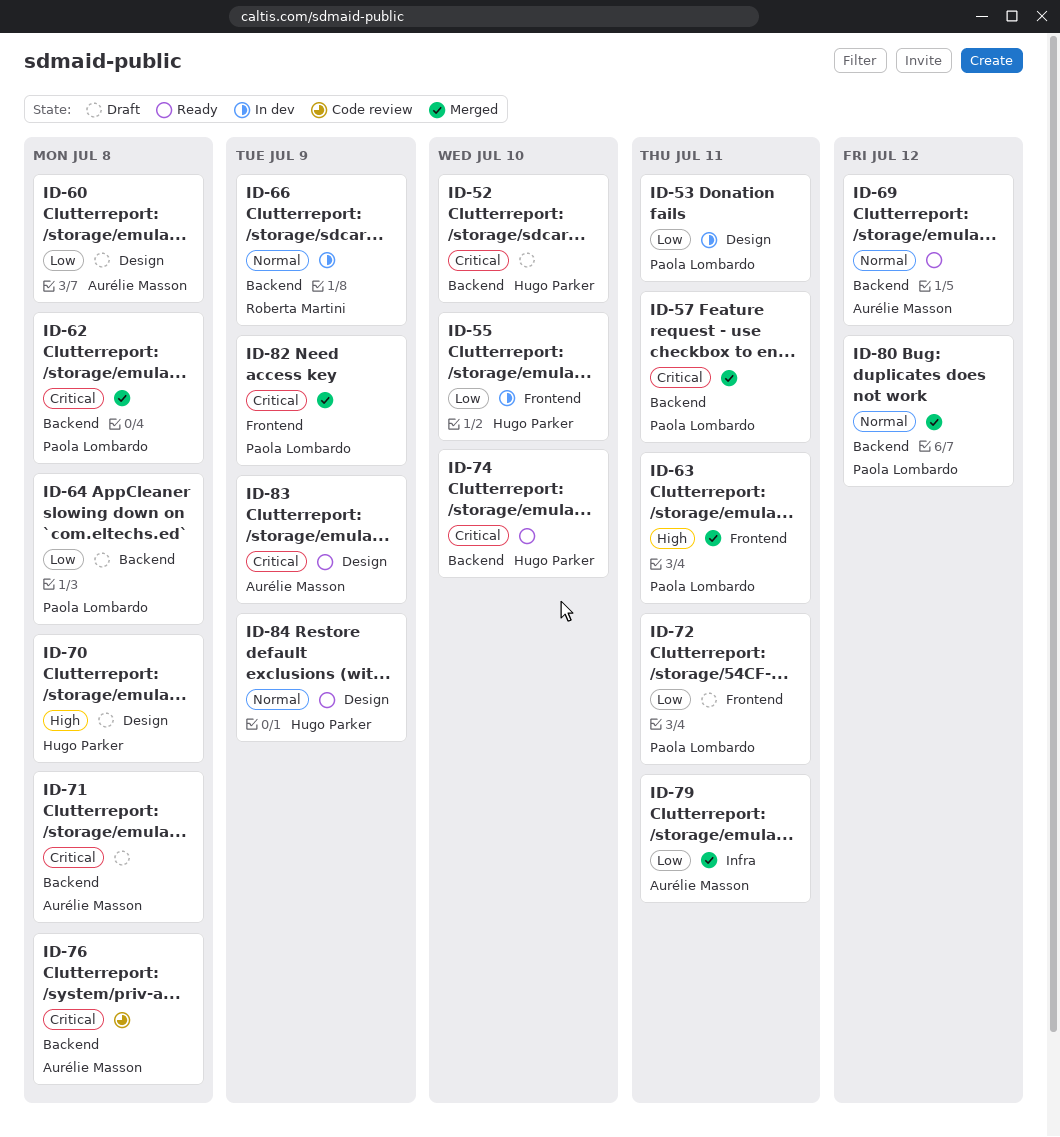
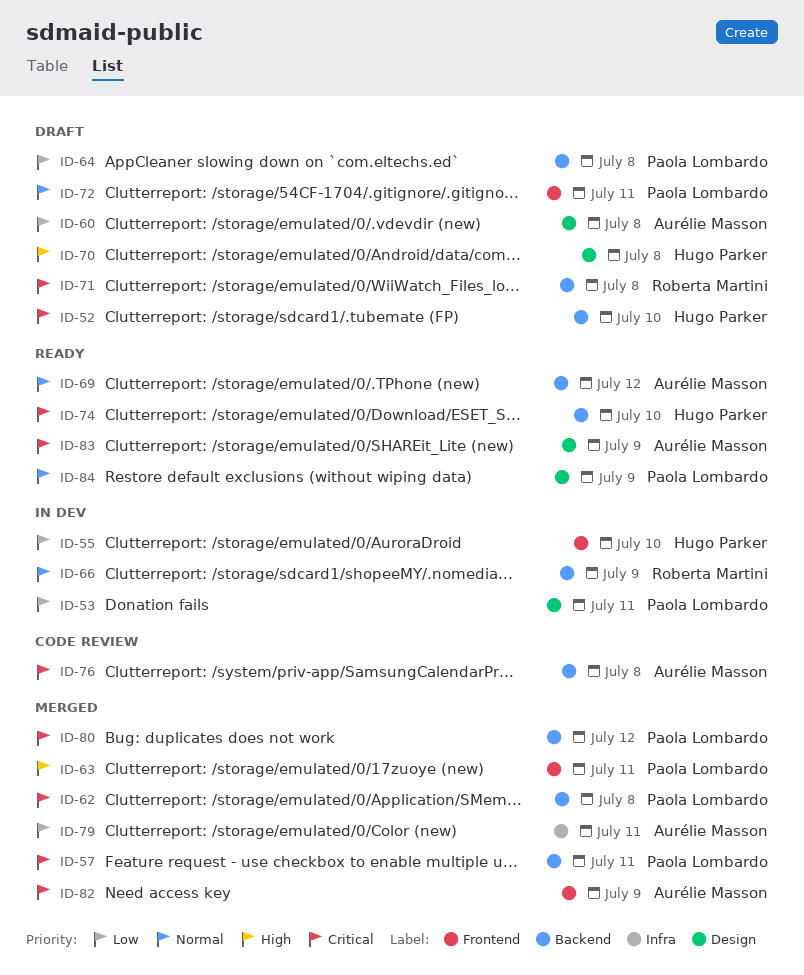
ID-71, owner: Aurélie Masson -> Roberta Martini
ID-72, priority: Low -> Normal
ID-80, priority: Normal -> Critical
ID-82, owner: Paola Lombardo -> Aurélie Masson
ID-84, owner: Hugo Parker -> Paola Lombardo

